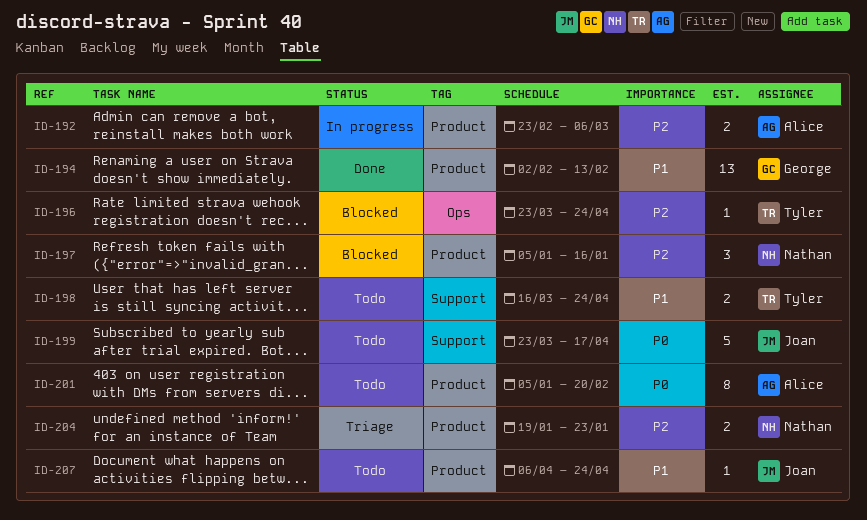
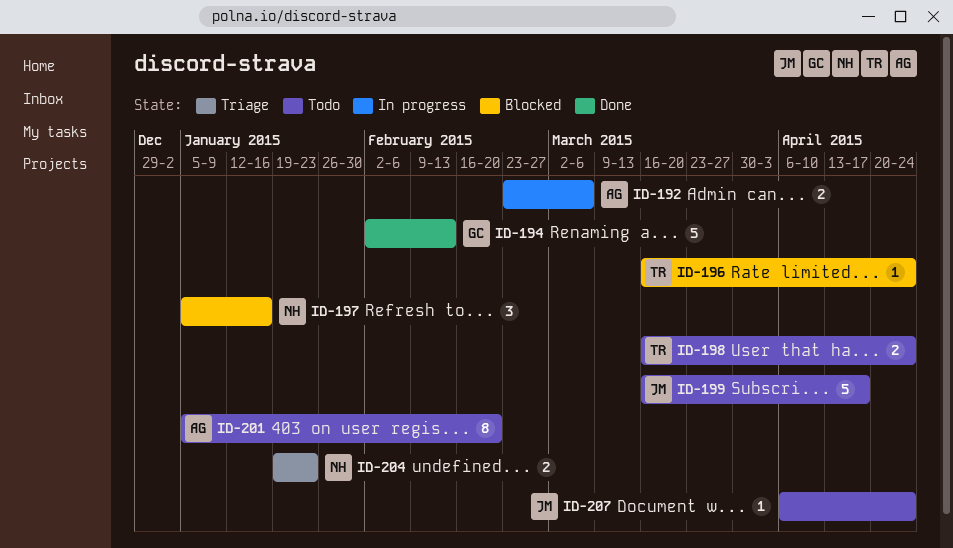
ID-194, estimate: 13 -> 5
ID-196, start: Mar 23 -> Mar 16
ID-199, start: Mar 23 -> Mar 16

